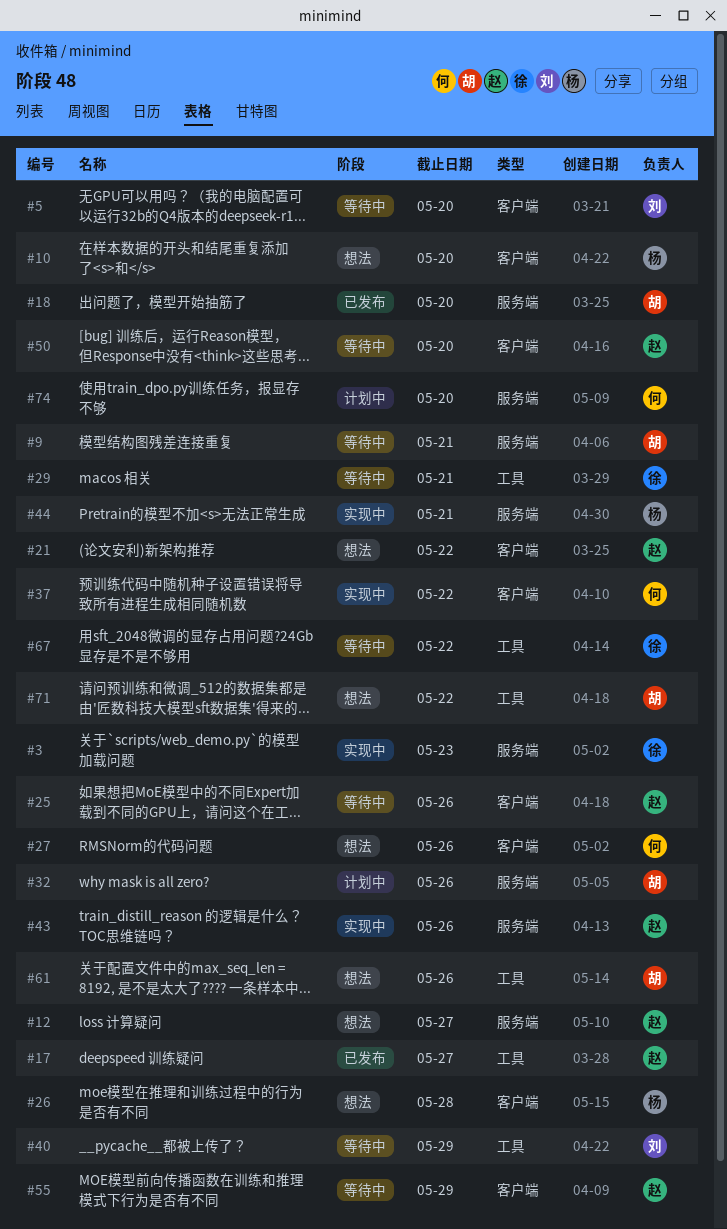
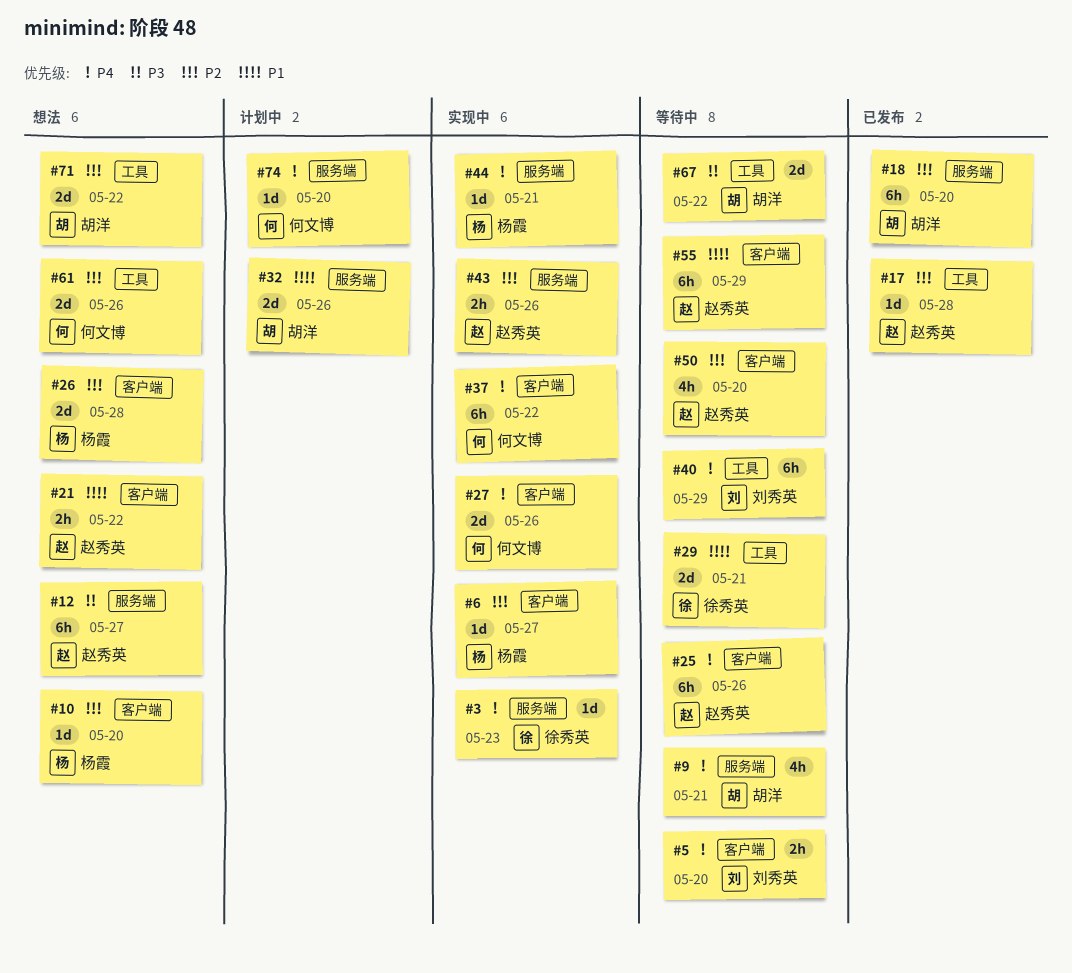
#6: none -> present
#17, due: May 27 -> May 28
#27, status: 想法 -> 实现中
#61, owner: 胡洋 -> 何文博
#67, owner: 徐秀英 -> 胡洋

